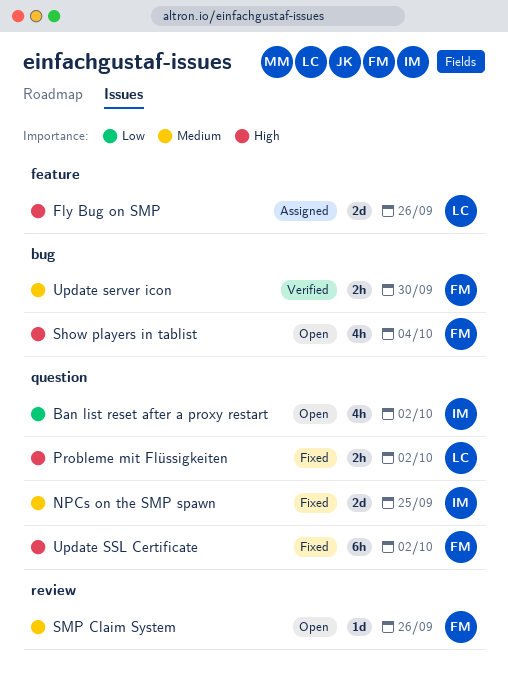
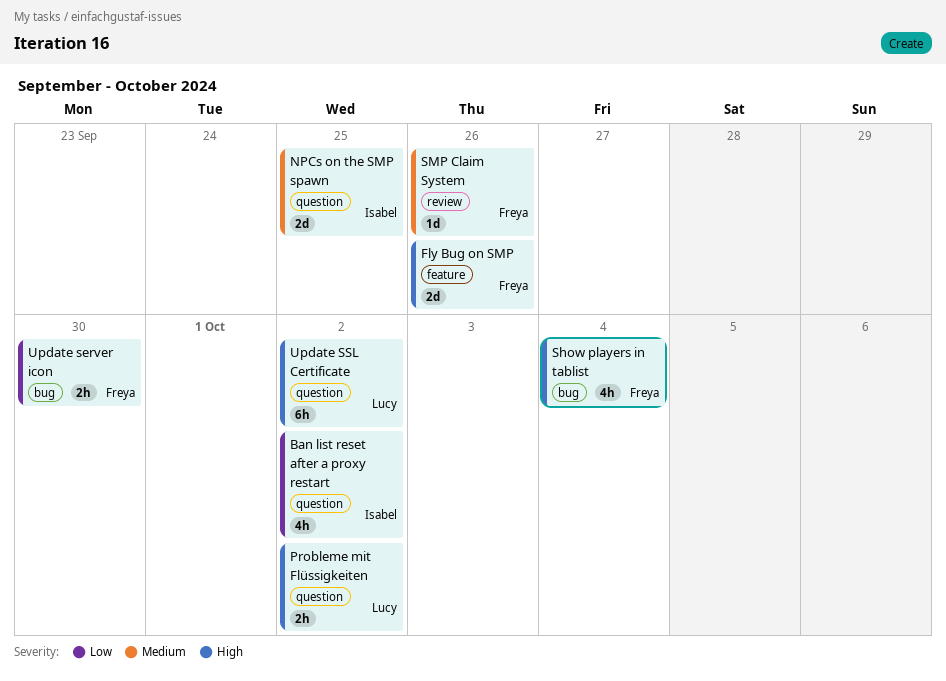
Fly Bug on SMP, owner: Lucy -> Freya
Update server icon, priority: Medium -> Low
Update SSL Certificate, owner: Freya -> Lucy

